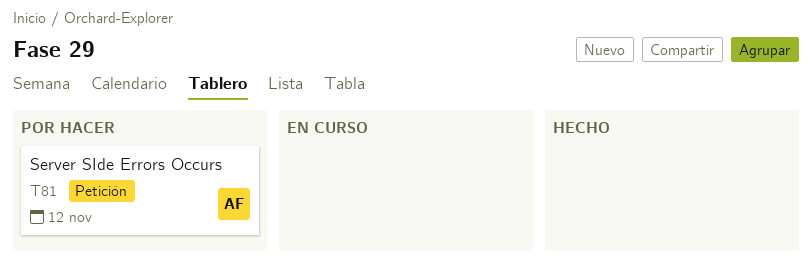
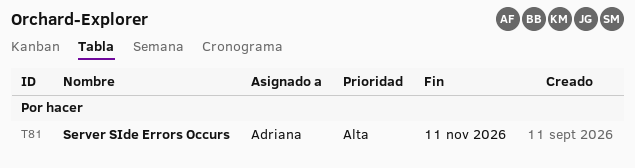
T81, due: Nov 12 -> Nov 11

